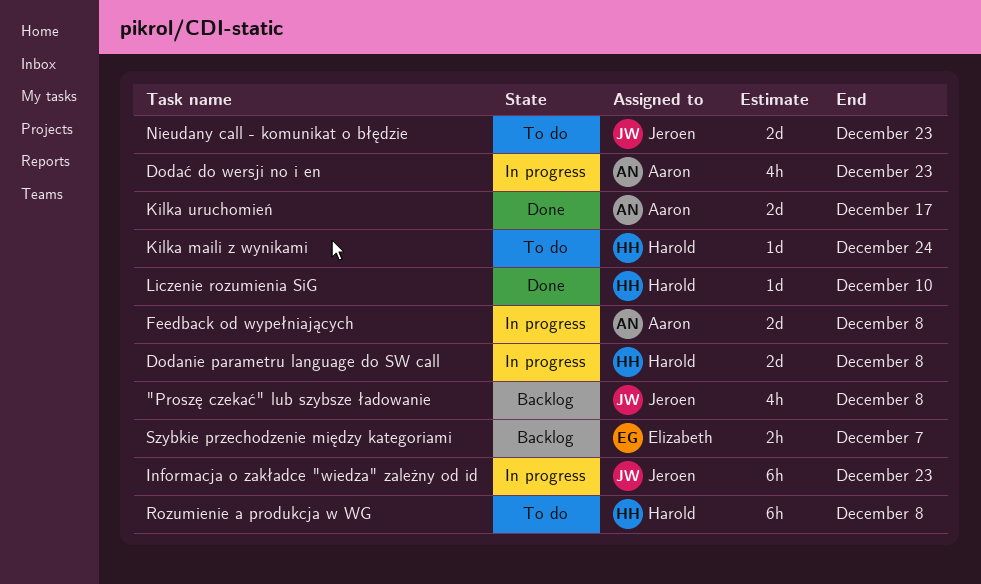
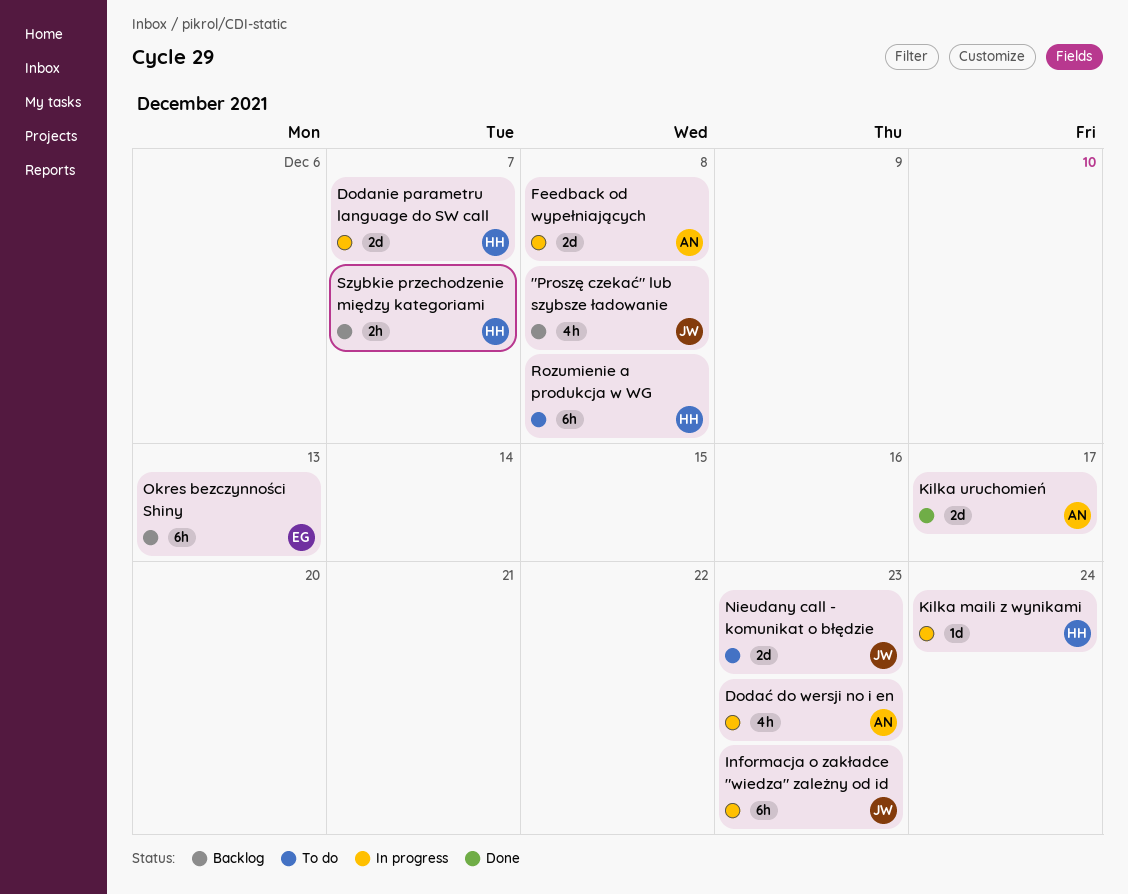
Dodanie parametru language do SW call, due: Dec 8 -> Dec 7
Kilka maili z wynikami, status: To do -> In progress
Liczenie rozumienia SiG: present -> none
Okres bezczynności Shiny: none -> present
Szybkie przechodzenie między kategoriami, owner: Elizabeth -> Harold

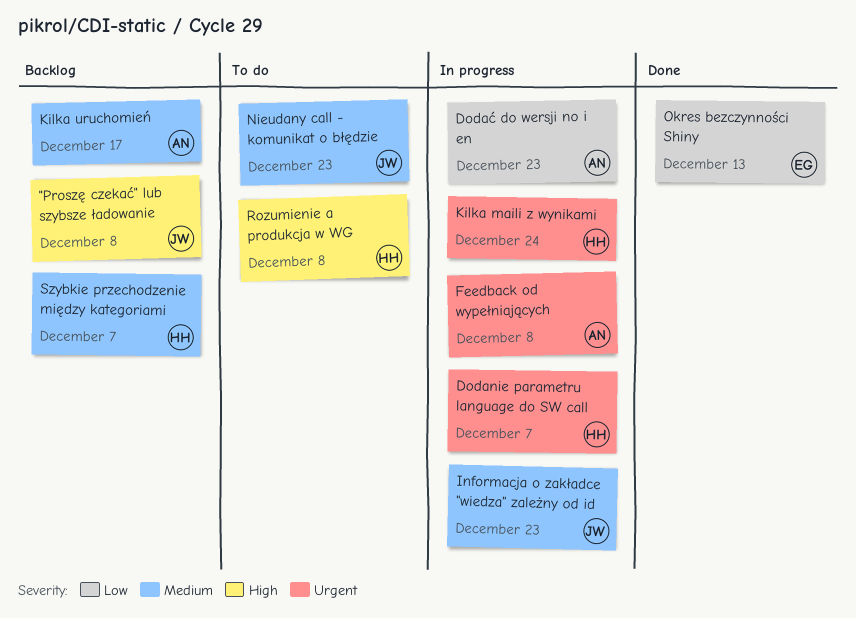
Kilka uruchomień, status: Done -> Backlog
Okres bezczynności Shiny, status: Backlog -> Done

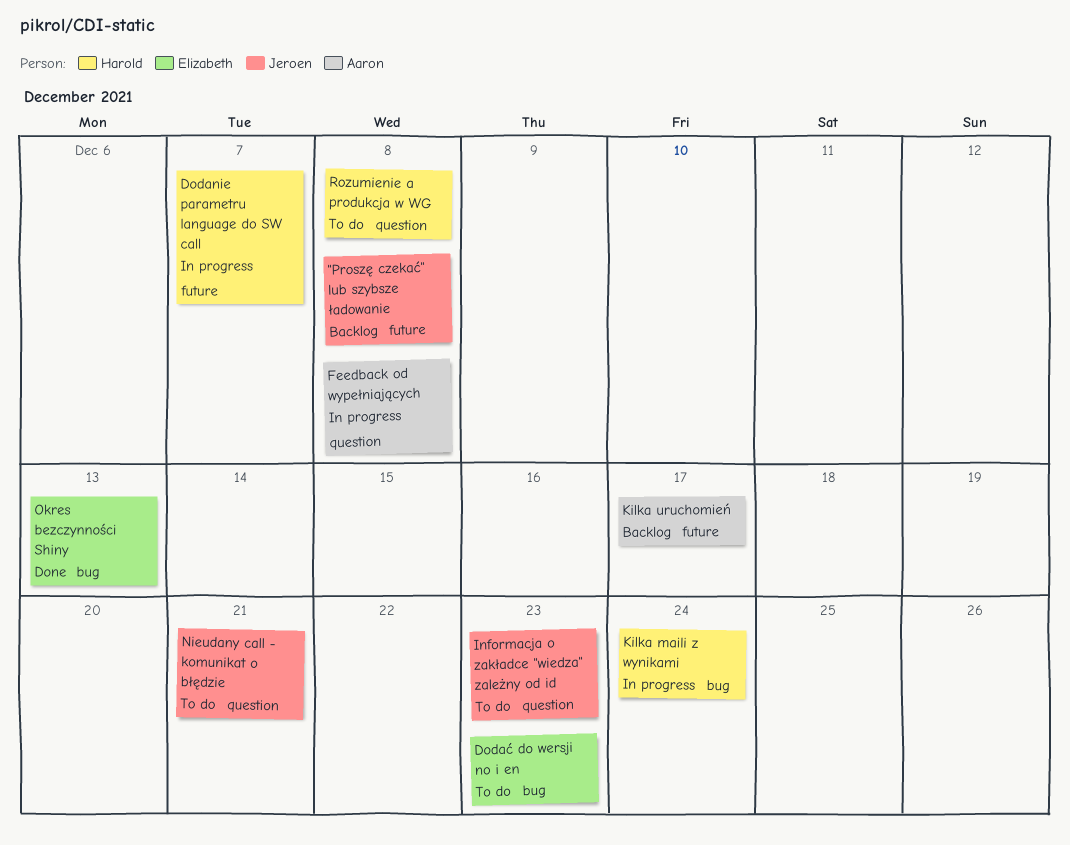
Dodać do wersji no i en, status: In progress -> To do
Dodać do wersji no i en, owner: Aaron -> Elizabeth
Informacja o zakładce "wiedza" zależny od id, status: In progress -> To do
Nieudany call - komunikat o błędzie, due: Dec 23 -> Dec 21
Szybkie przechodzenie między kategoriami: present -> none

